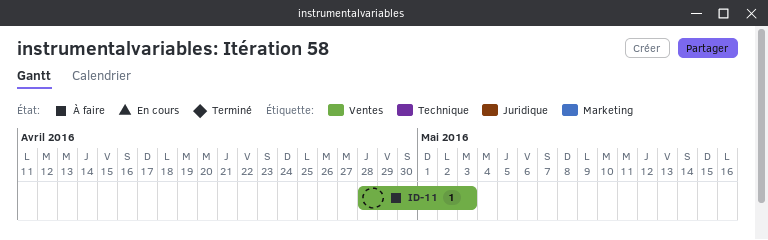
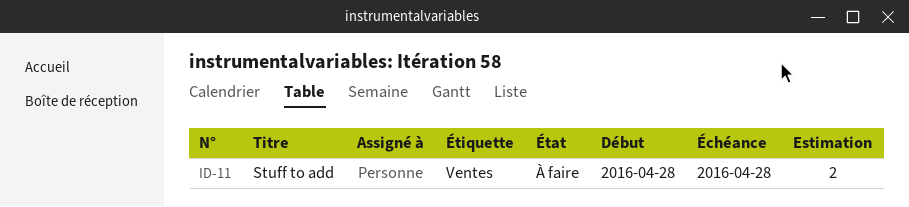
ID-11, estimate: 1 -> 2
ID-11, due: May 3 -> Apr 28

